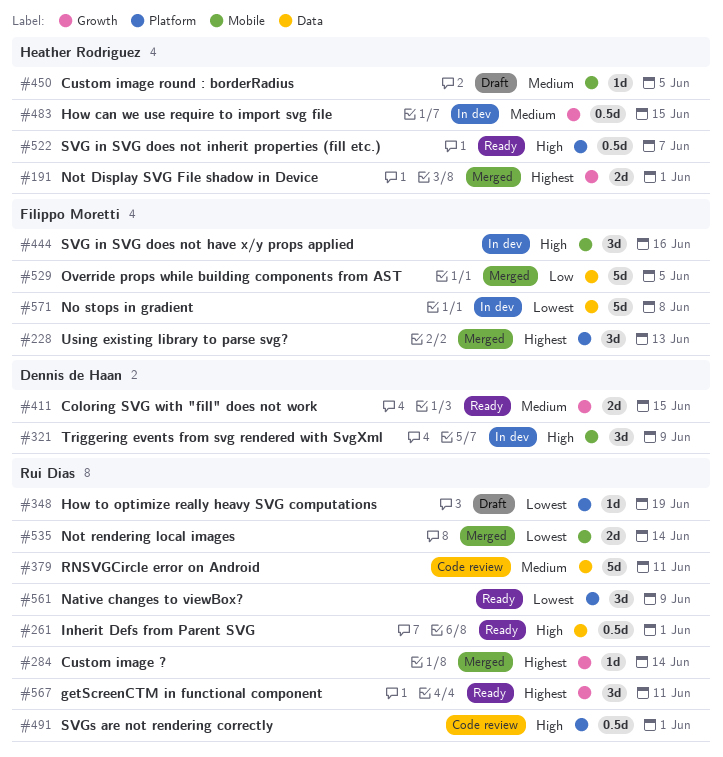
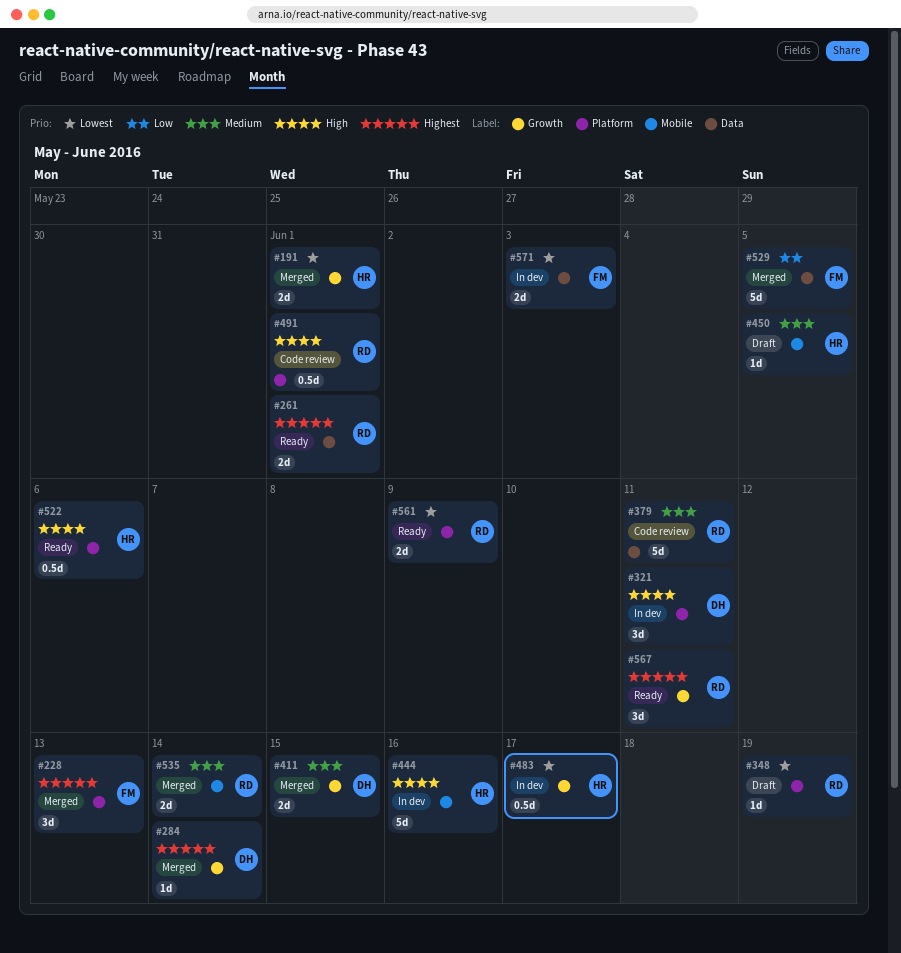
#191, priority: Highest -> Lowest
#261, priority: High -> Highest
#261, estimate: 0.5d -> 2d
#284, owner: Rui Dias -> Dennis de Haan
#321, label: Mobile -> Platform
#321, due: Jun 9 -> Jun 11
#411, status: Ready -> Merged
#444, owner: Filippo Moretti -> Heather Rodriguez
#444, estimate: 3d -> 5d
#483, priority: Medium -> Lowest
#483, due: Jun 15 -> Jun 17
#522, due: Jun 7 -> Jun 6
#535, priority: Lowest -> Medium
#561, estimate: 3d -> 2d
#571, estimate: 5d -> 2d
#571, due: Jun 8 -> Jun 3

